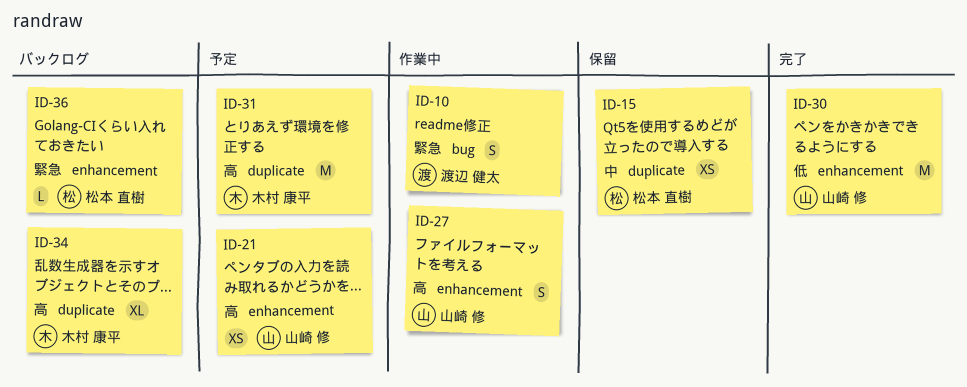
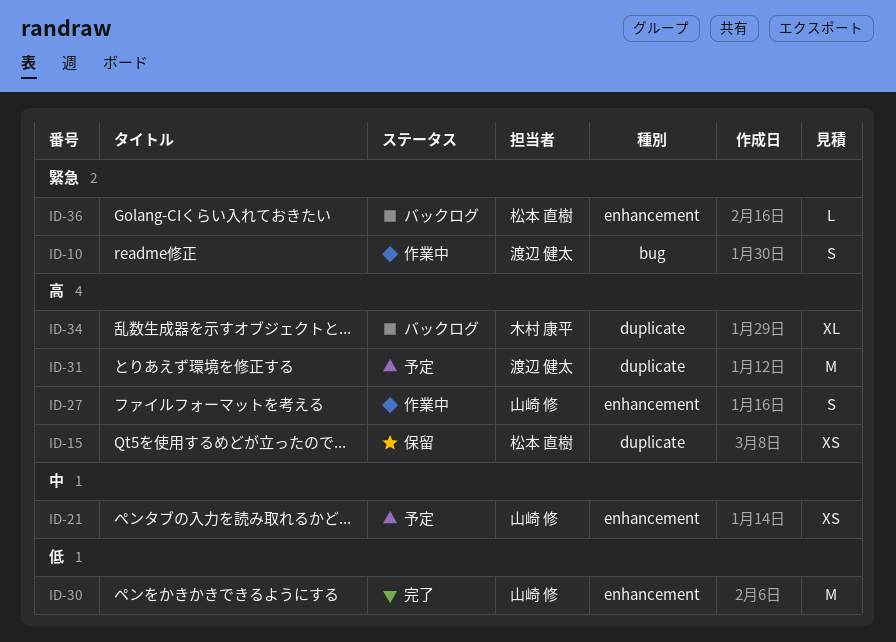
ID-15, priority: 中 -> 高
ID-21, priority: 高 -> 中
ID-31, owner: 木村 康平 -> 渡辺 健太

